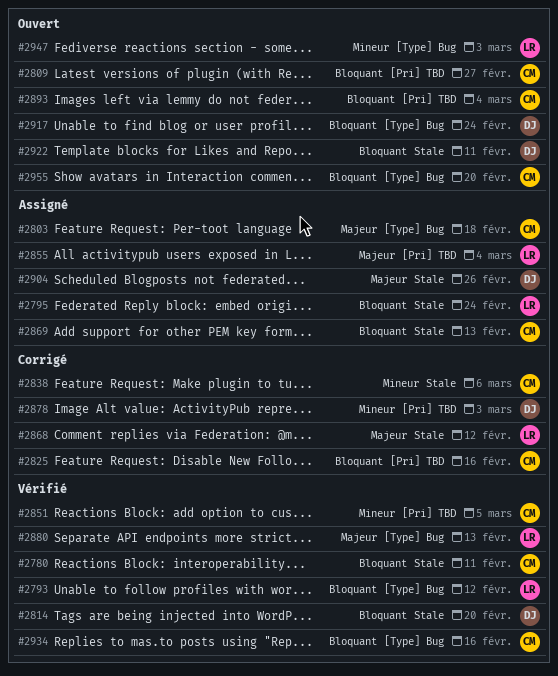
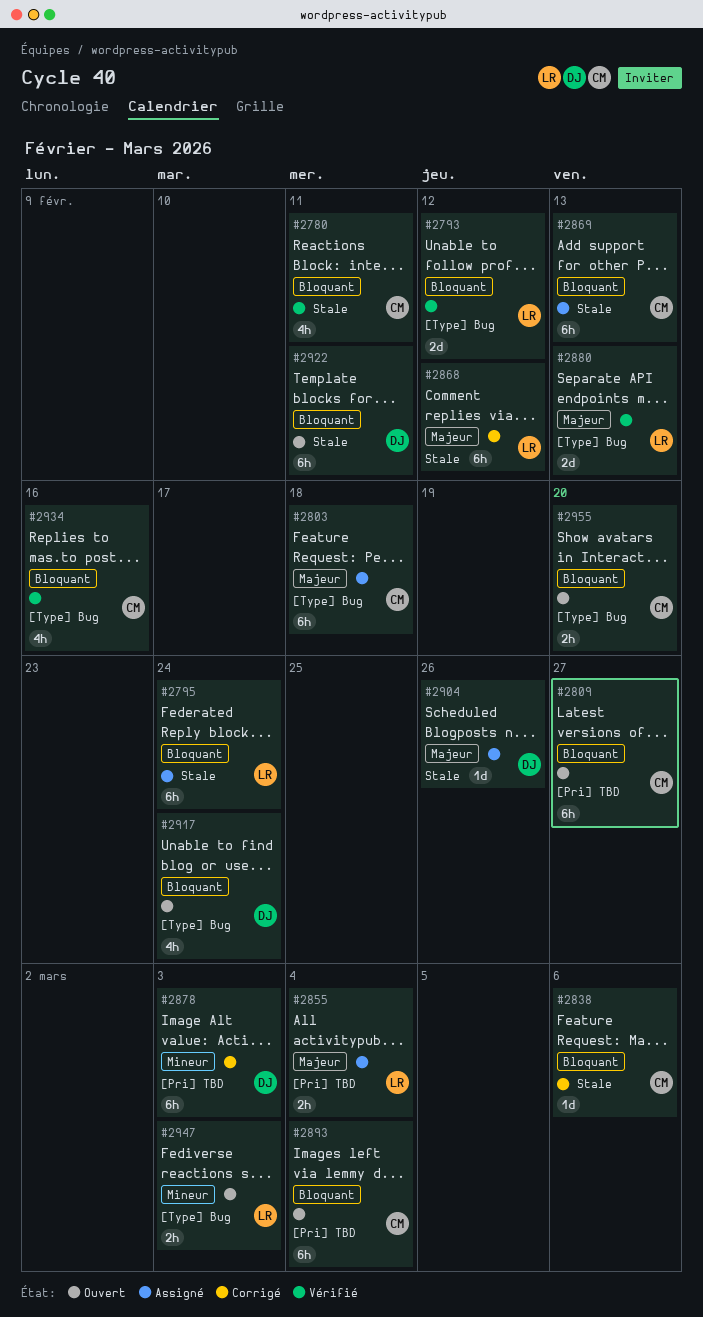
#2814: present -> none
#2825: present -> none
#2838, priority: Mineur -> Bloquant
#2851: present -> none

